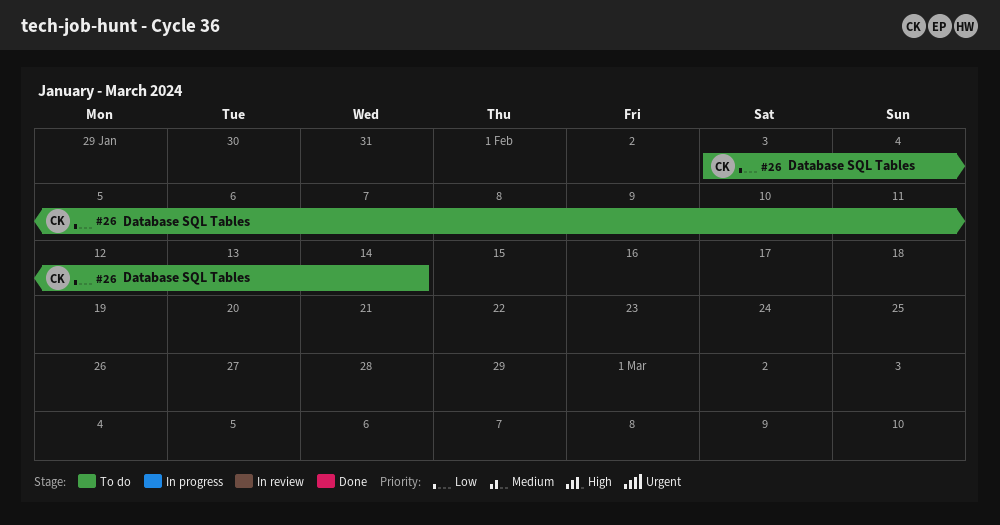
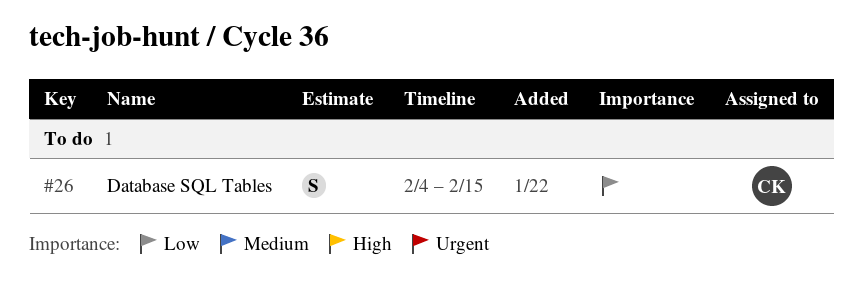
#26, start: Feb 3 -> Feb 4
#26, due: Feb 14 -> Feb 15

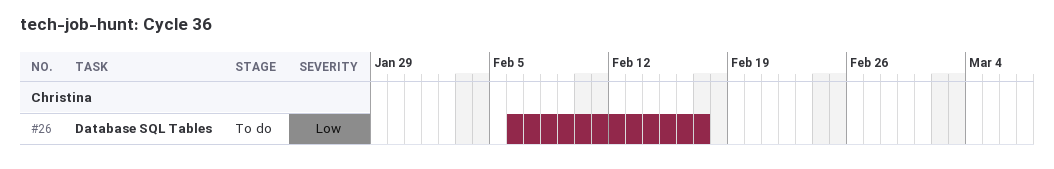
#26, start: Feb 4 -> Feb 6
#26, due: Feb 15 -> Feb 17

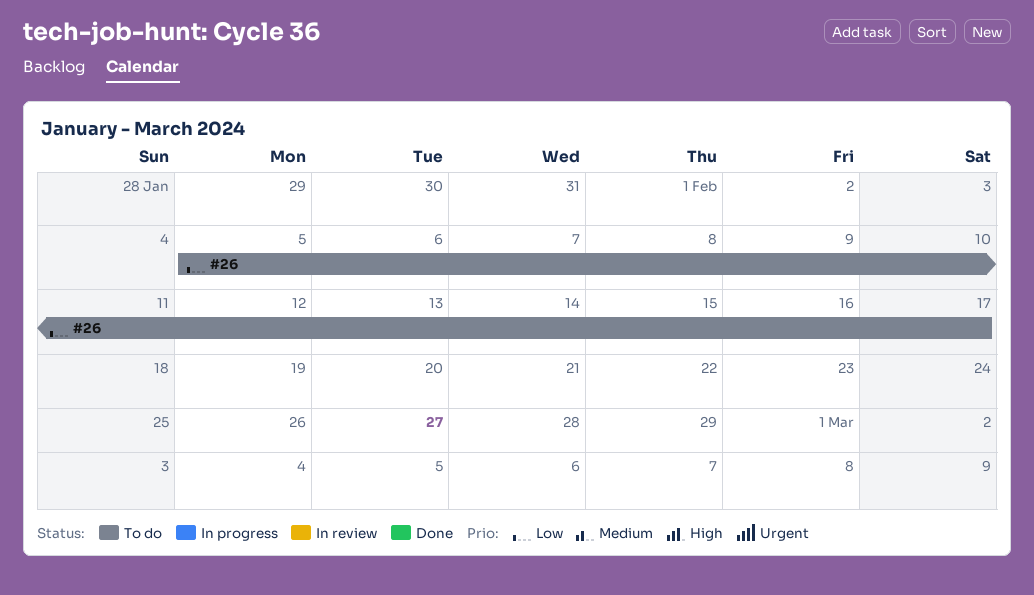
#26, start: Feb 6 -> Feb 5

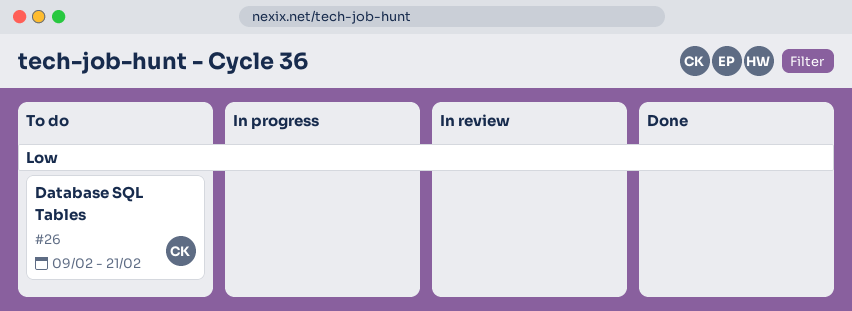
#26, start: Feb 5 -> Feb 9
#26, due: Feb 17 -> Feb 21

